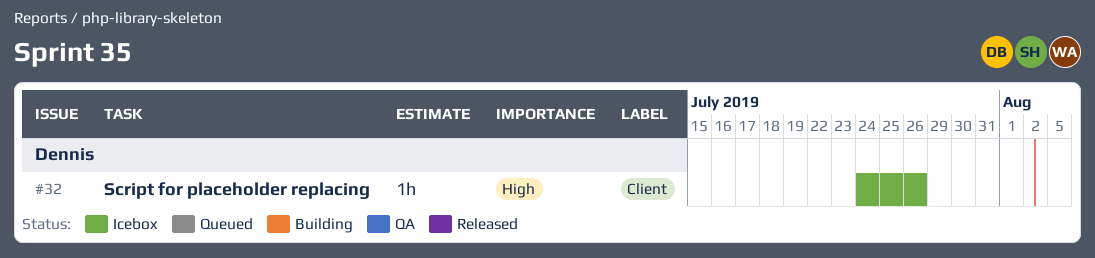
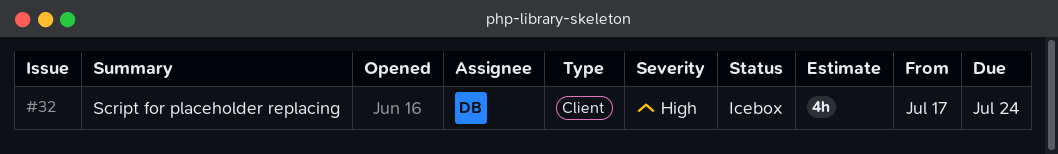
#32, estimate: 1h -> 4h
#32, start: Jul 24 -> Jul 17
#32, due: Jul 26 -> Jul 24

